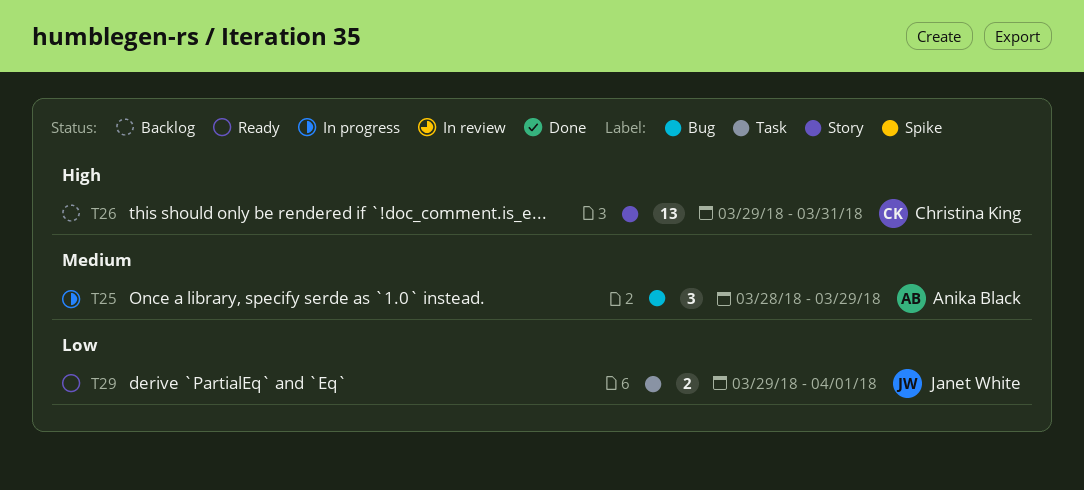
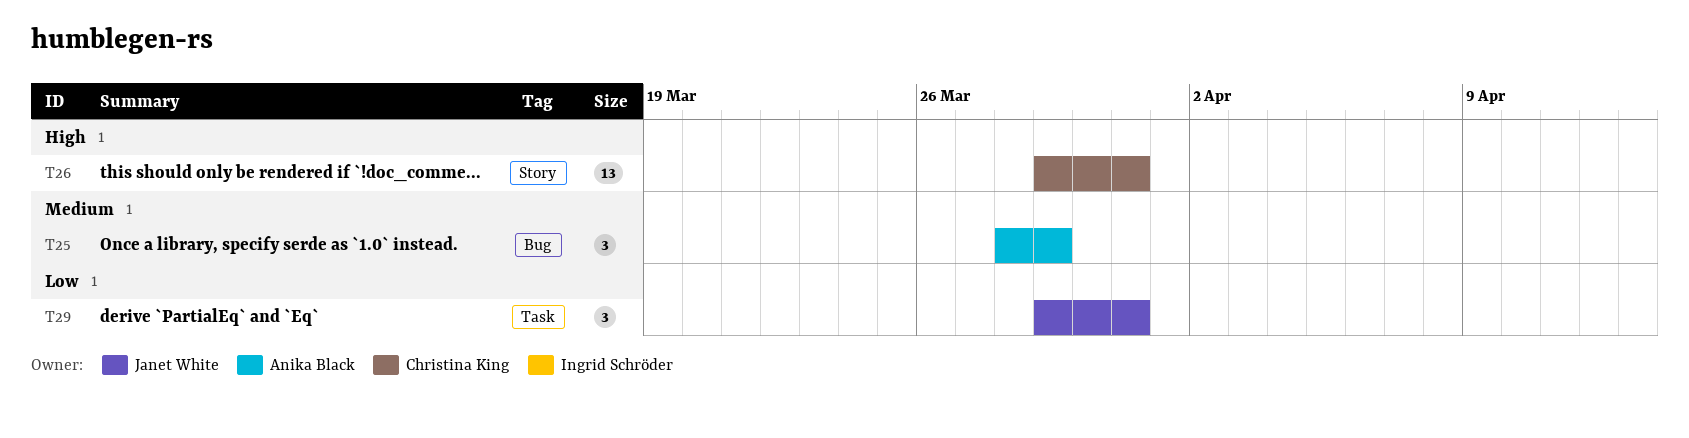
T29, estimate: 2 -> 3
T29, due: Apr 1 -> Mar 31

